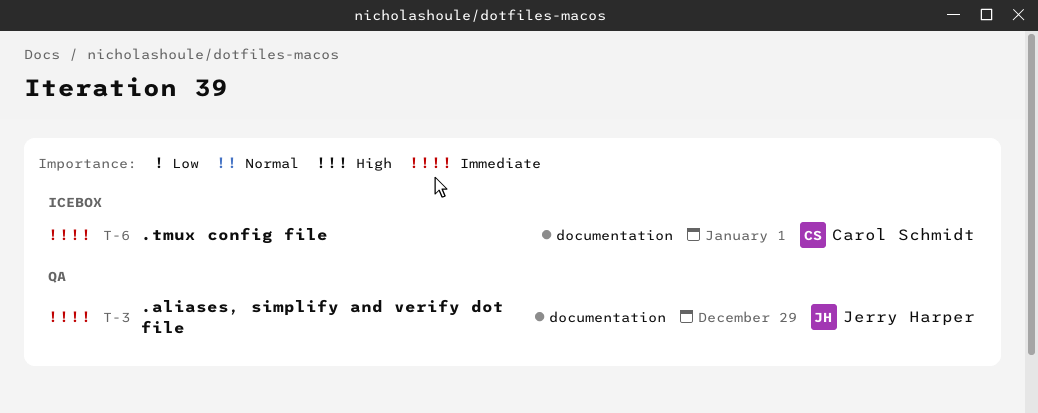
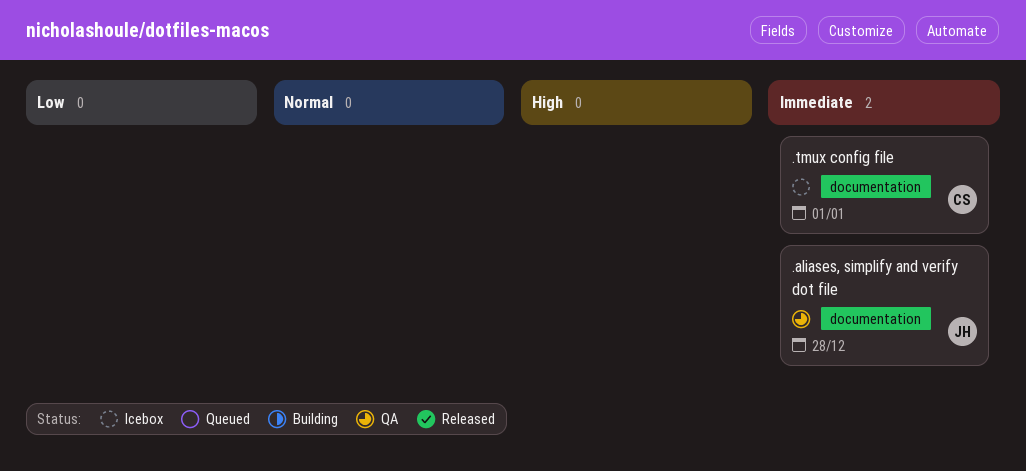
.aliases, simplify and verify dot file, due: Dec 29 -> Dec 28

